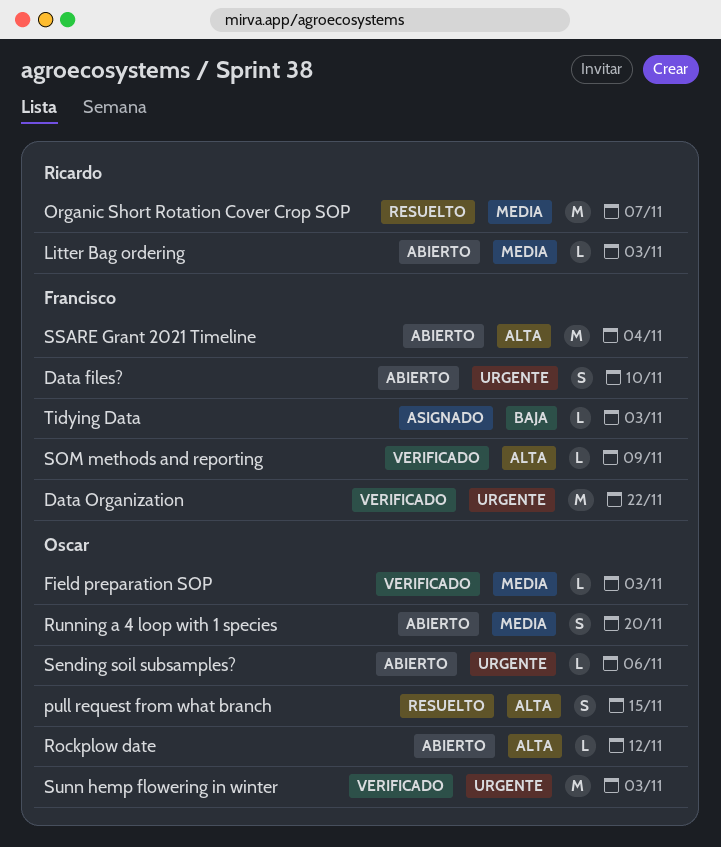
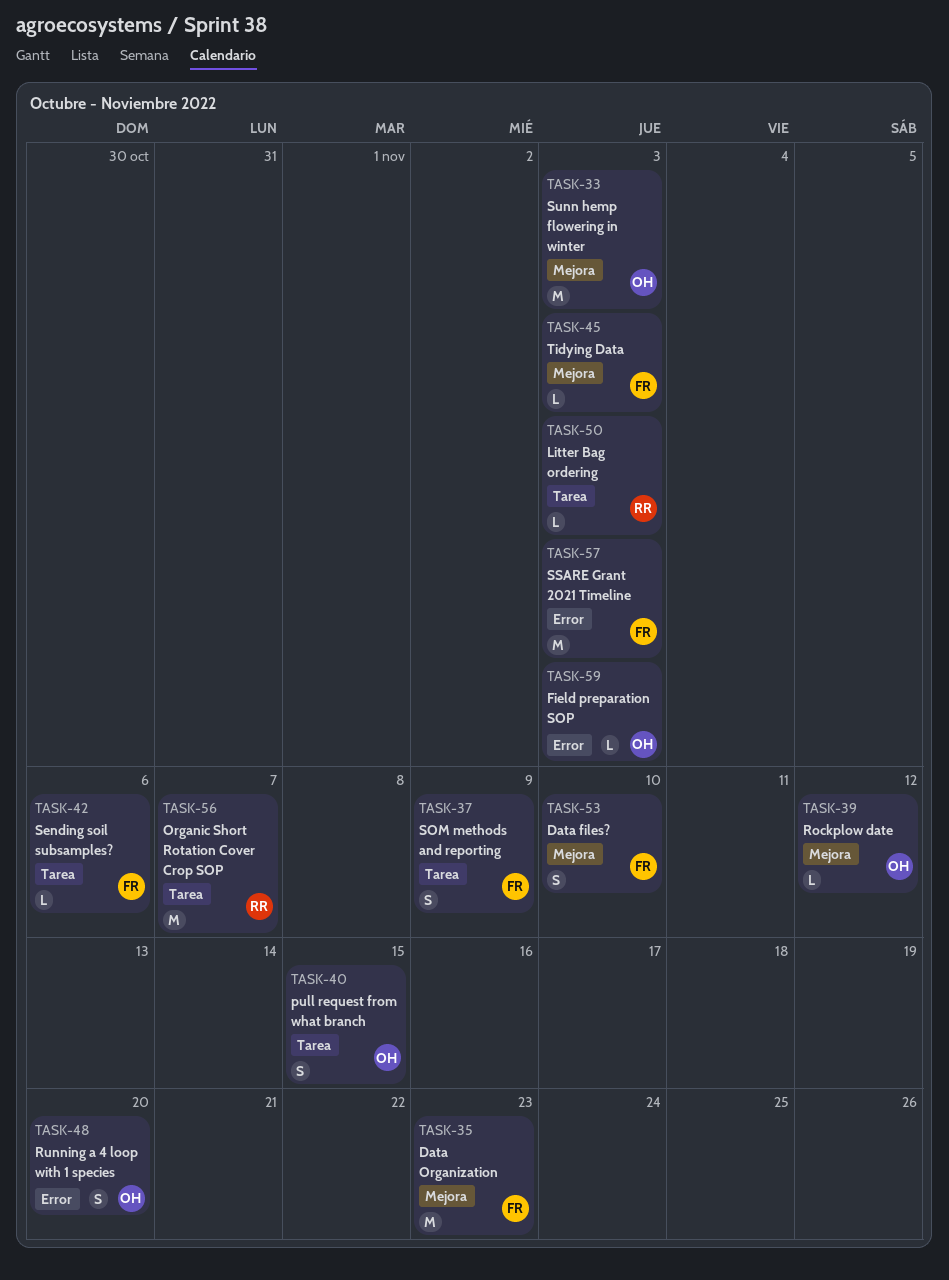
Data Organization, due: Nov 22 -> Nov 23
Sending soil subsamples?, owner: Oscar -> Francisco
SOM methods and reporting, estimate: L -> S
SSARE Grant 2021 Timeline, due: Nov 4 -> Nov 3

